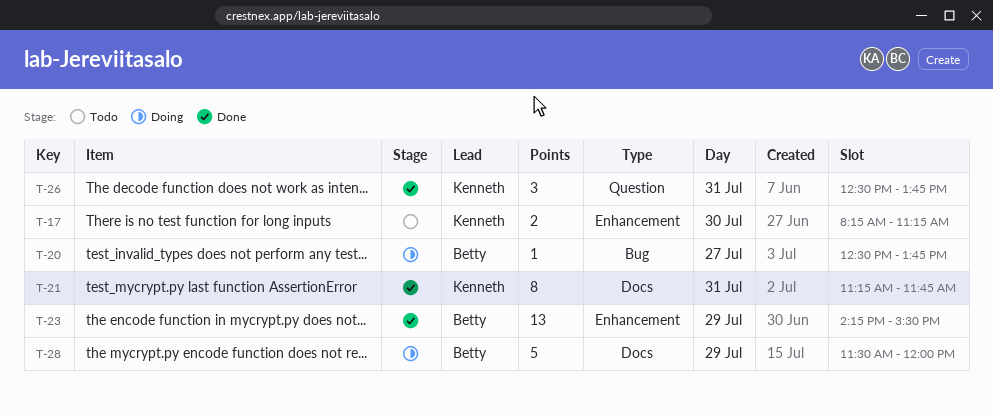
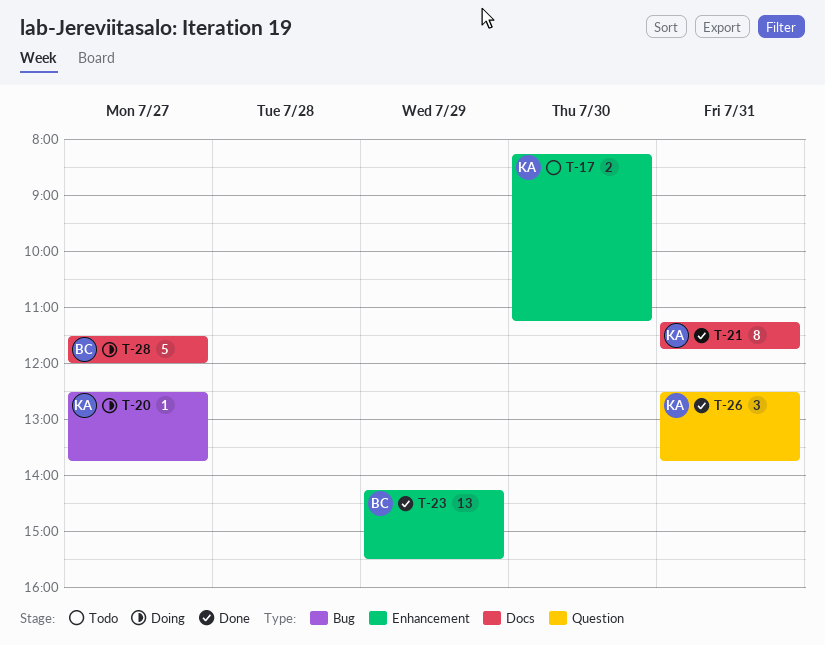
T-20, owner: Betty -> Kenneth
T-28, day: Jul 29 -> Jul 27

